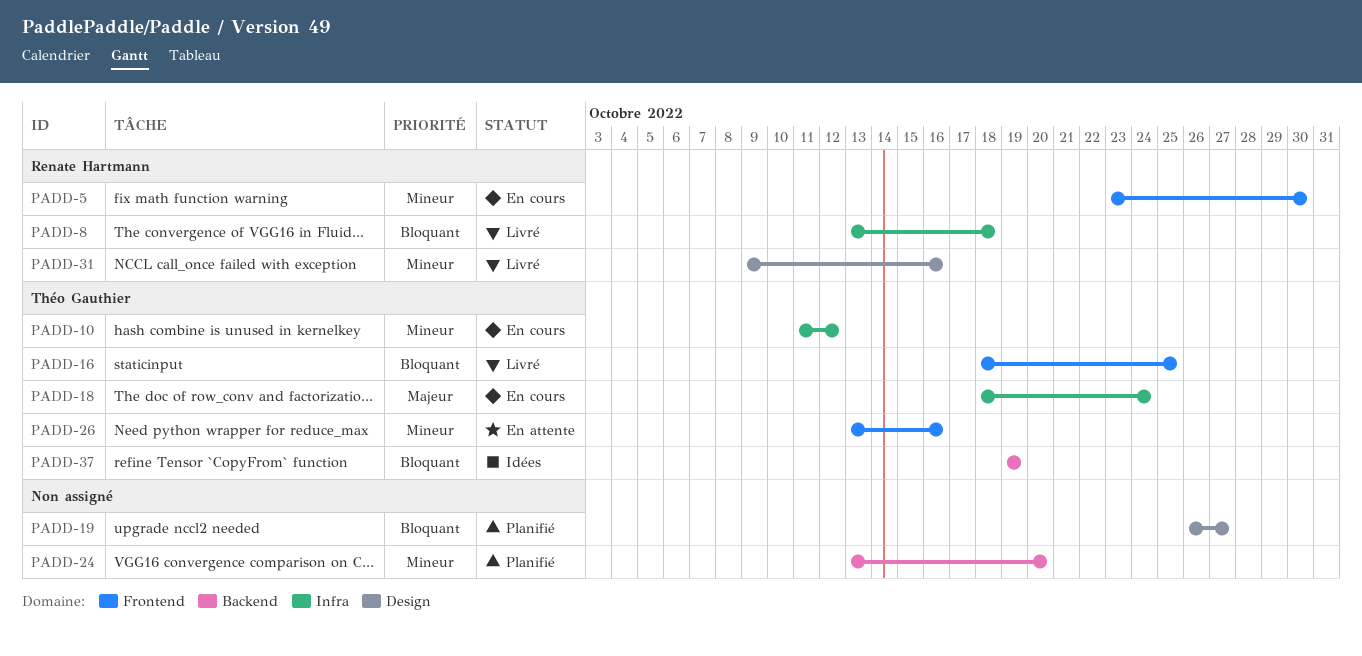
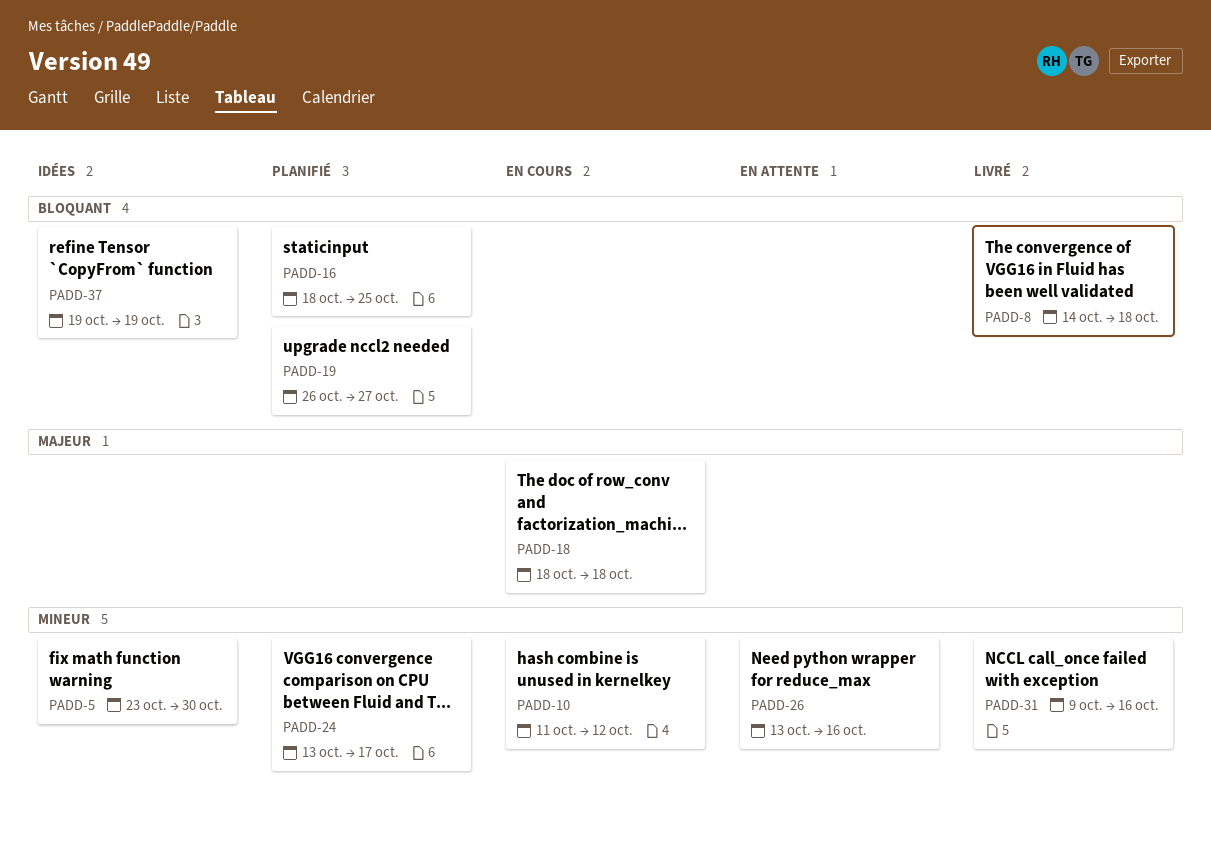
PADD-5, status: En cours -> Idées
PADD-8, start: Oct 13 -> Oct 14
PADD-16, status: Livré -> Planifié
PADD-18, due: Oct 24 -> Oct 18
PADD-24, due: Oct 20 -> Oct 17

